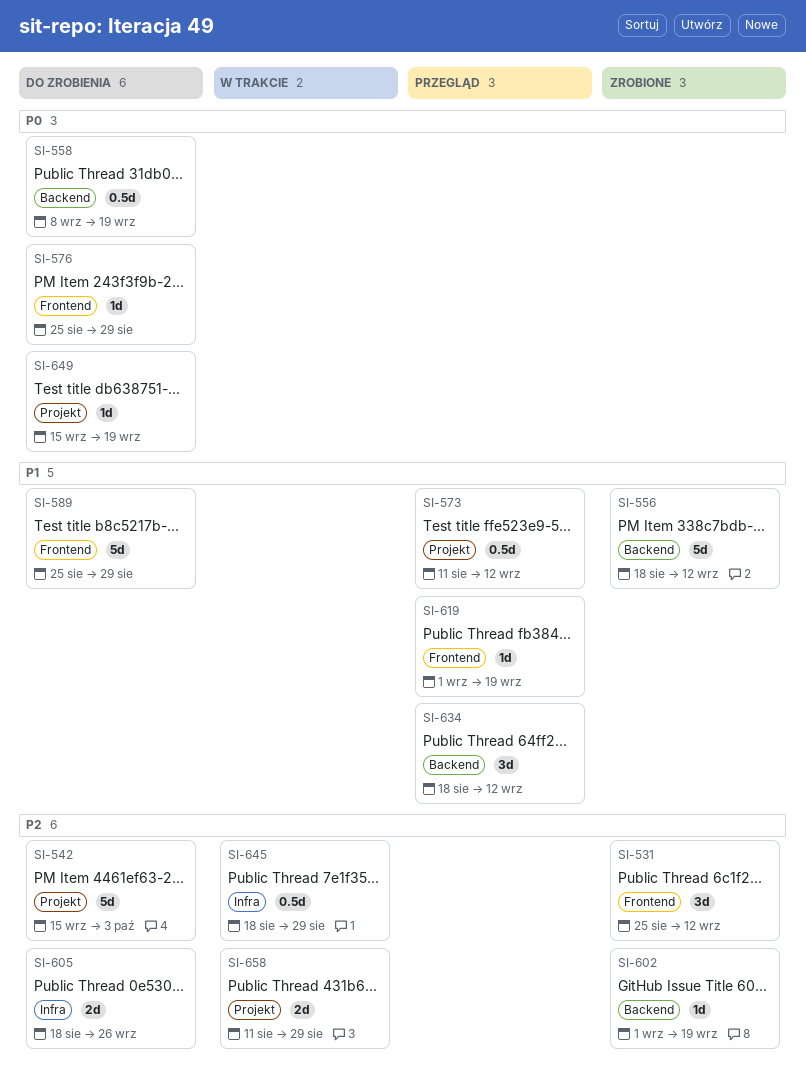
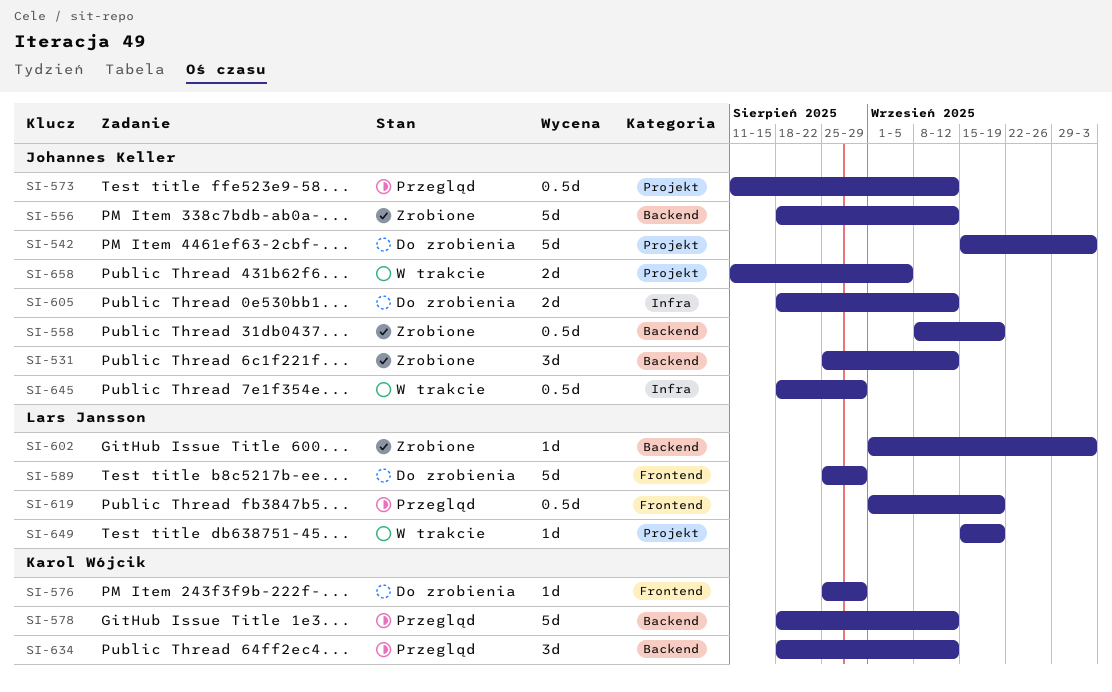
SI-531, label: Frontend -> Backend
SI-558, status: Do zrobienia -> Zrobione
SI-578: none -> present
SI-602, due: Sep 19 -> Oct 3
SI-605, due: Sep 26 -> Sep 12
SI-619, estimate: 1d -> 0.5d
SI-649, status: Do zrobienia -> W trakcie
SI-658, due: Aug 29 -> Sep 5

